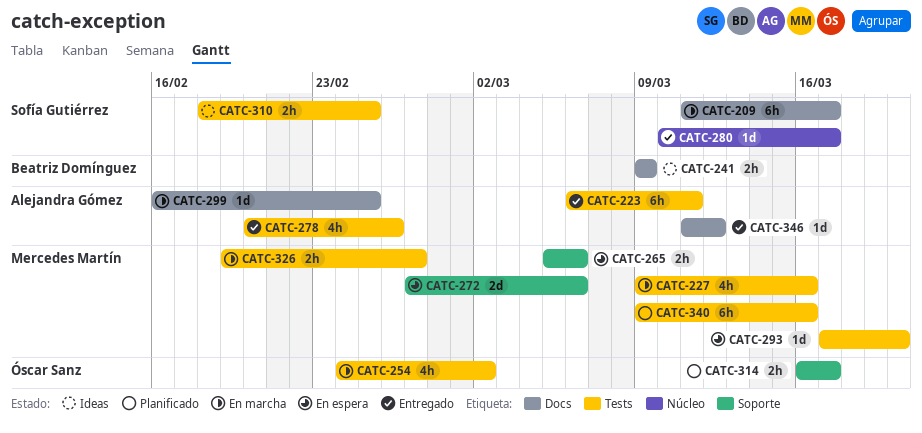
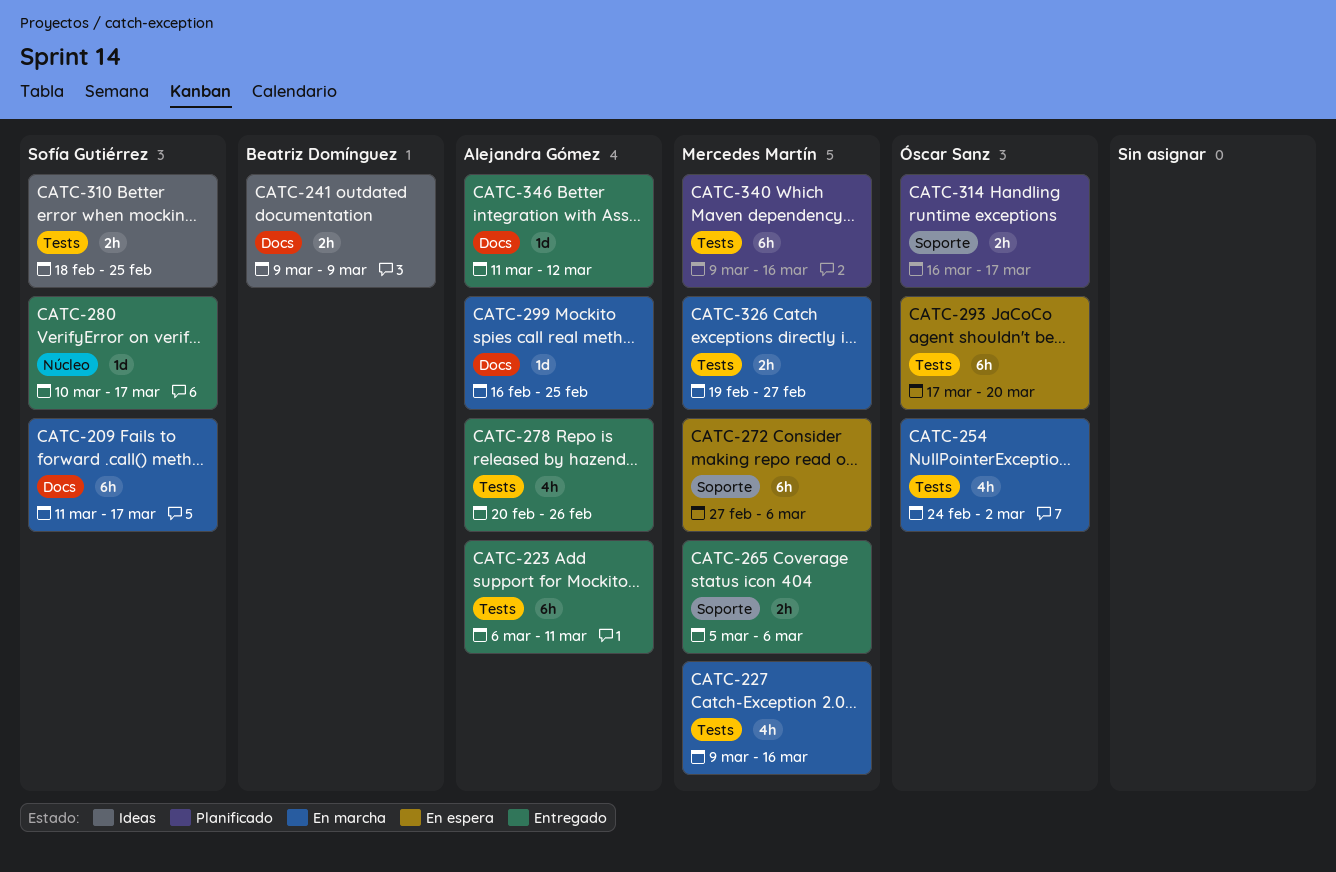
CATC-265, status: En espera -> Entregado
CATC-272, estimate: 2d -> 6h
CATC-293, owner: Mercedes Martín -> Óscar Sanz
CATC-293, estimate: 1d -> 6h

